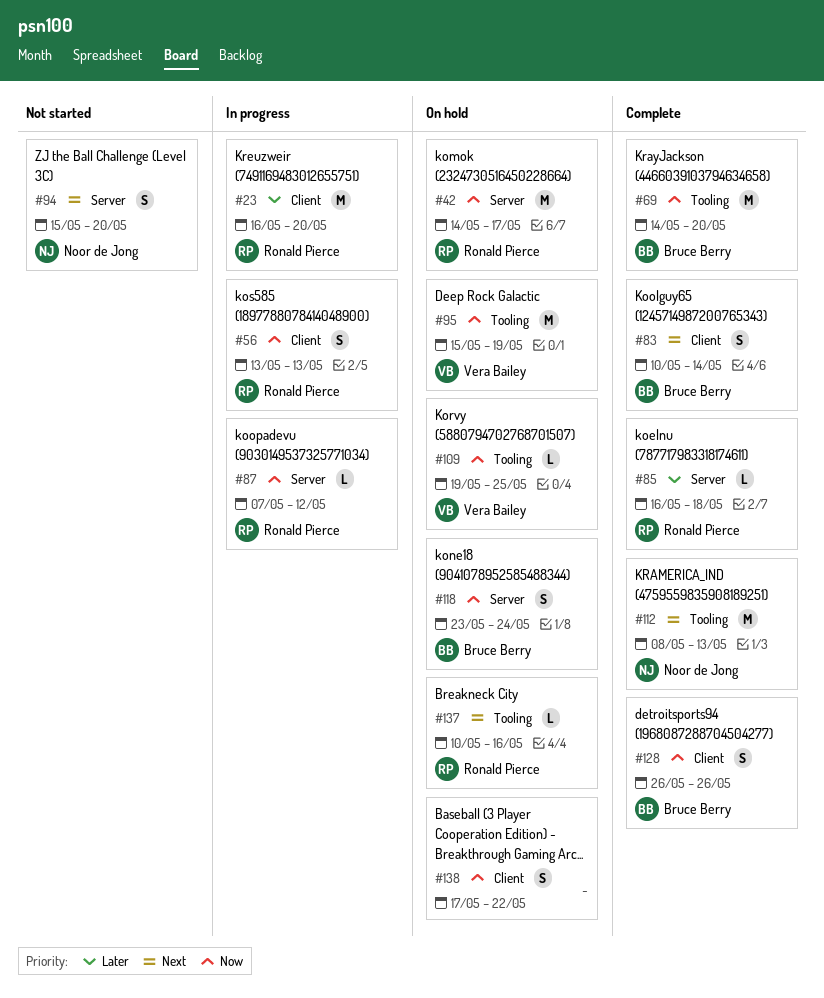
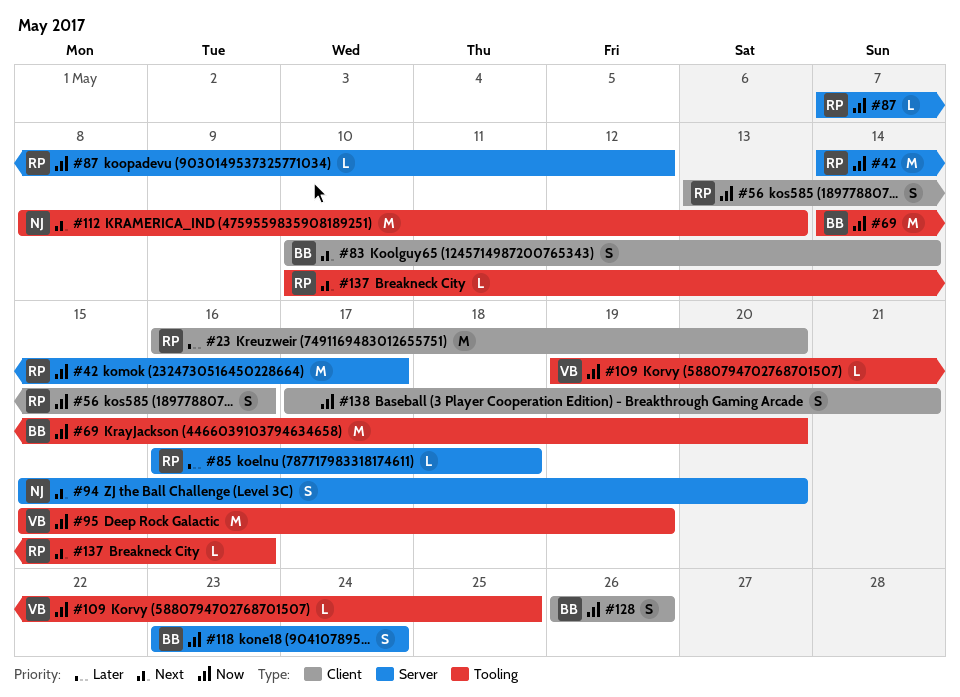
#56, due: May 13 -> May 16
#138, due: May 22 -> May 21

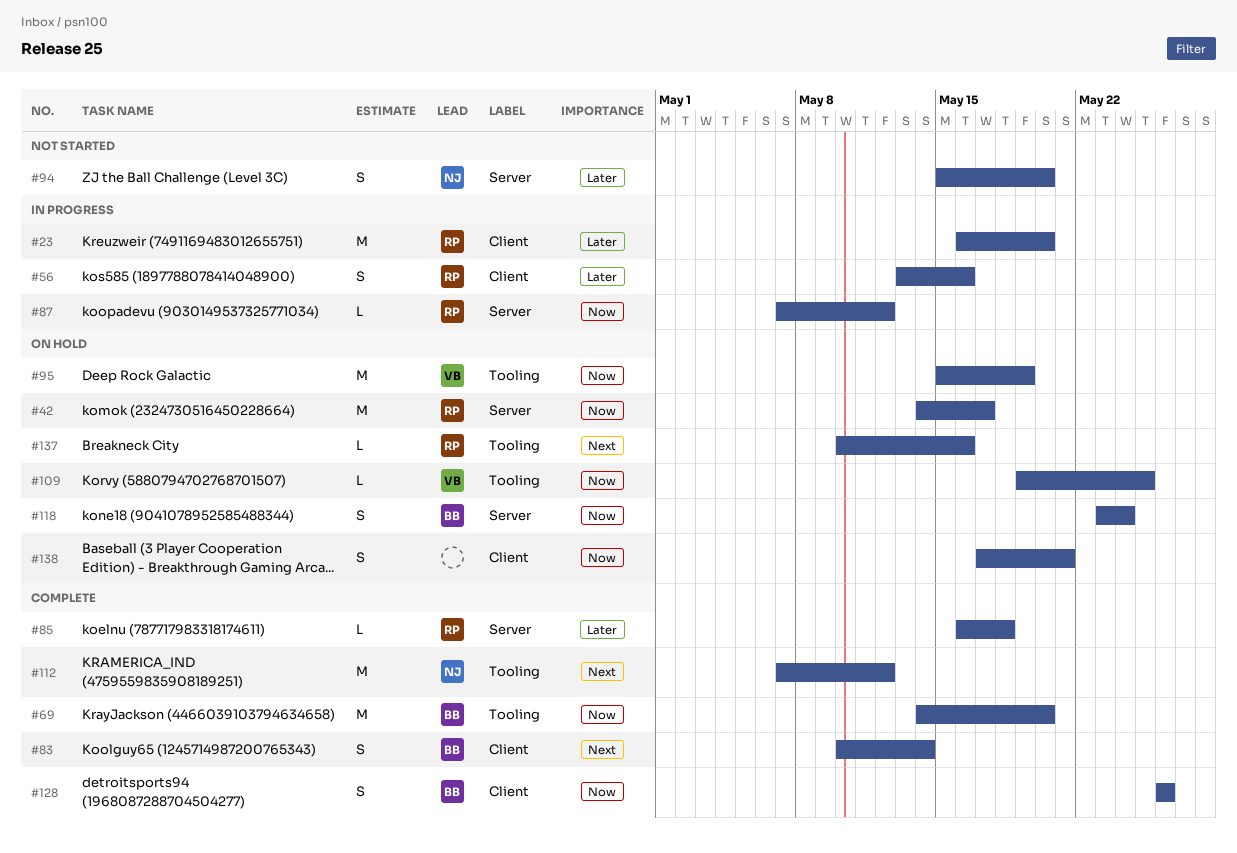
#56, priority: Now -> Later
#94, priority: Next -> Later
#112, start: May 8 -> May 7
#112, due: May 13 -> May 12

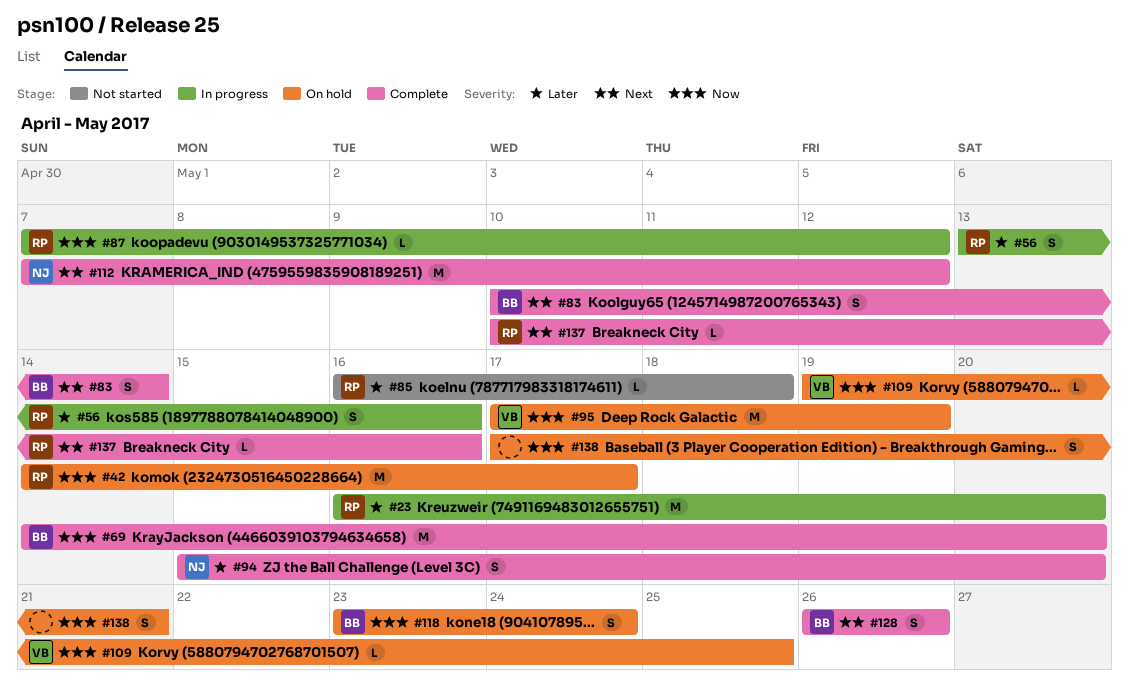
#85, status: Complete -> Not started
#94, status: Not started -> Complete
#95, start: May 15 -> May 17
#128, priority: Now -> Next
#137, status: On hold -> Complete

